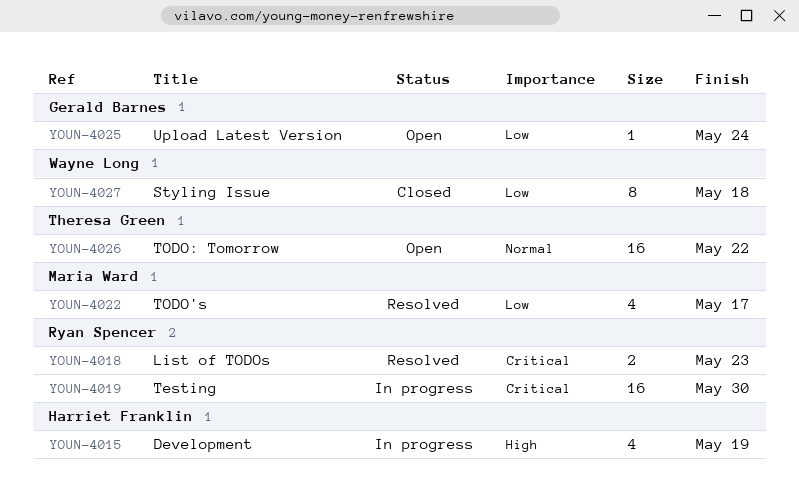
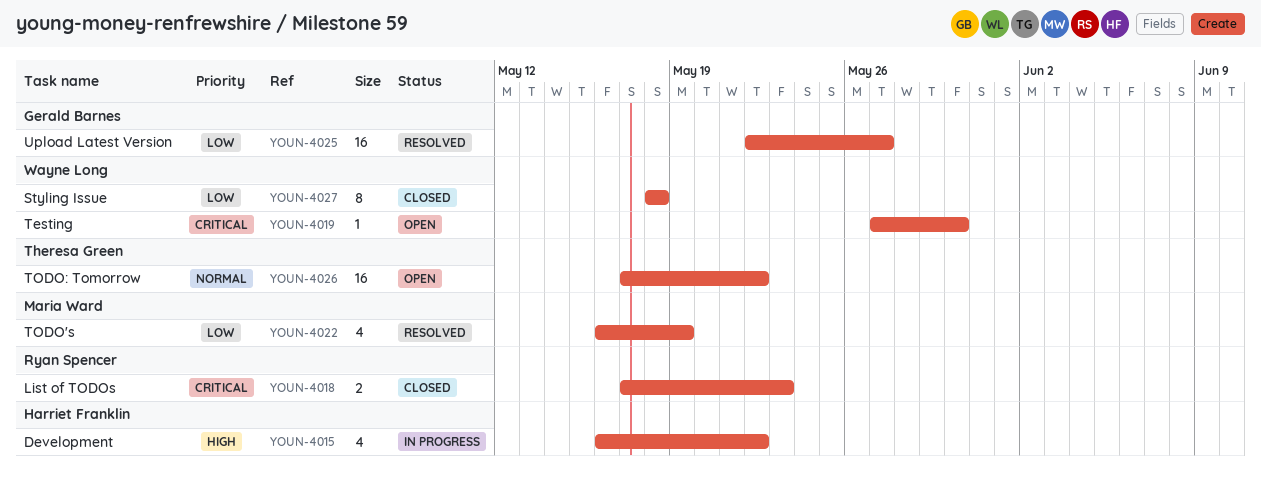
YOUN-4015, due: May 19 -> May 22
YOUN-4018, status: Resolved -> Closed
YOUN-4019, status: In progress -> Open
YOUN-4019, owner: Ryan Spencer -> Wayne Long
YOUN-4019, estimate: 16 -> 1
YOUN-4022, due: May 17 -> May 19
YOUN-4025, status: Open -> Resolved
YOUN-4025, estimate: 1 -> 16
YOUN-4025, due: May 24 -> May 27

